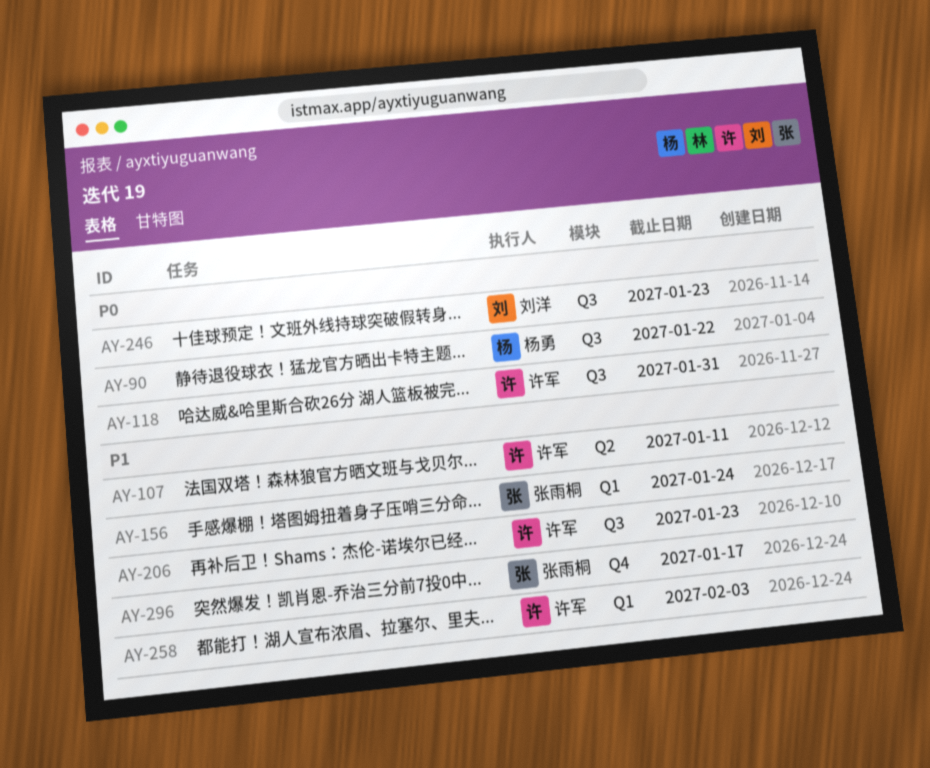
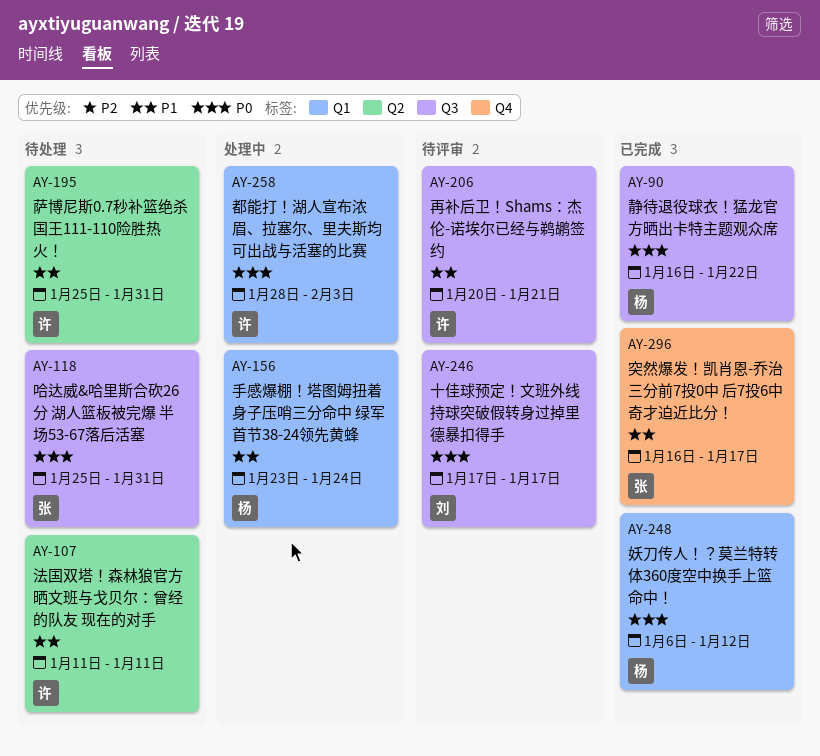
AY-118, owner: 许军 -> 张雨桐
AY-156, owner: 张雨桐 -> 杨勇
AY-195: none -> present
AY-206, due: Jan 23 -> Jan 21
AY-246, due: Jan 23 -> Jan 17
AY-248: none -> present
AY-258, priority: P1 -> P0

